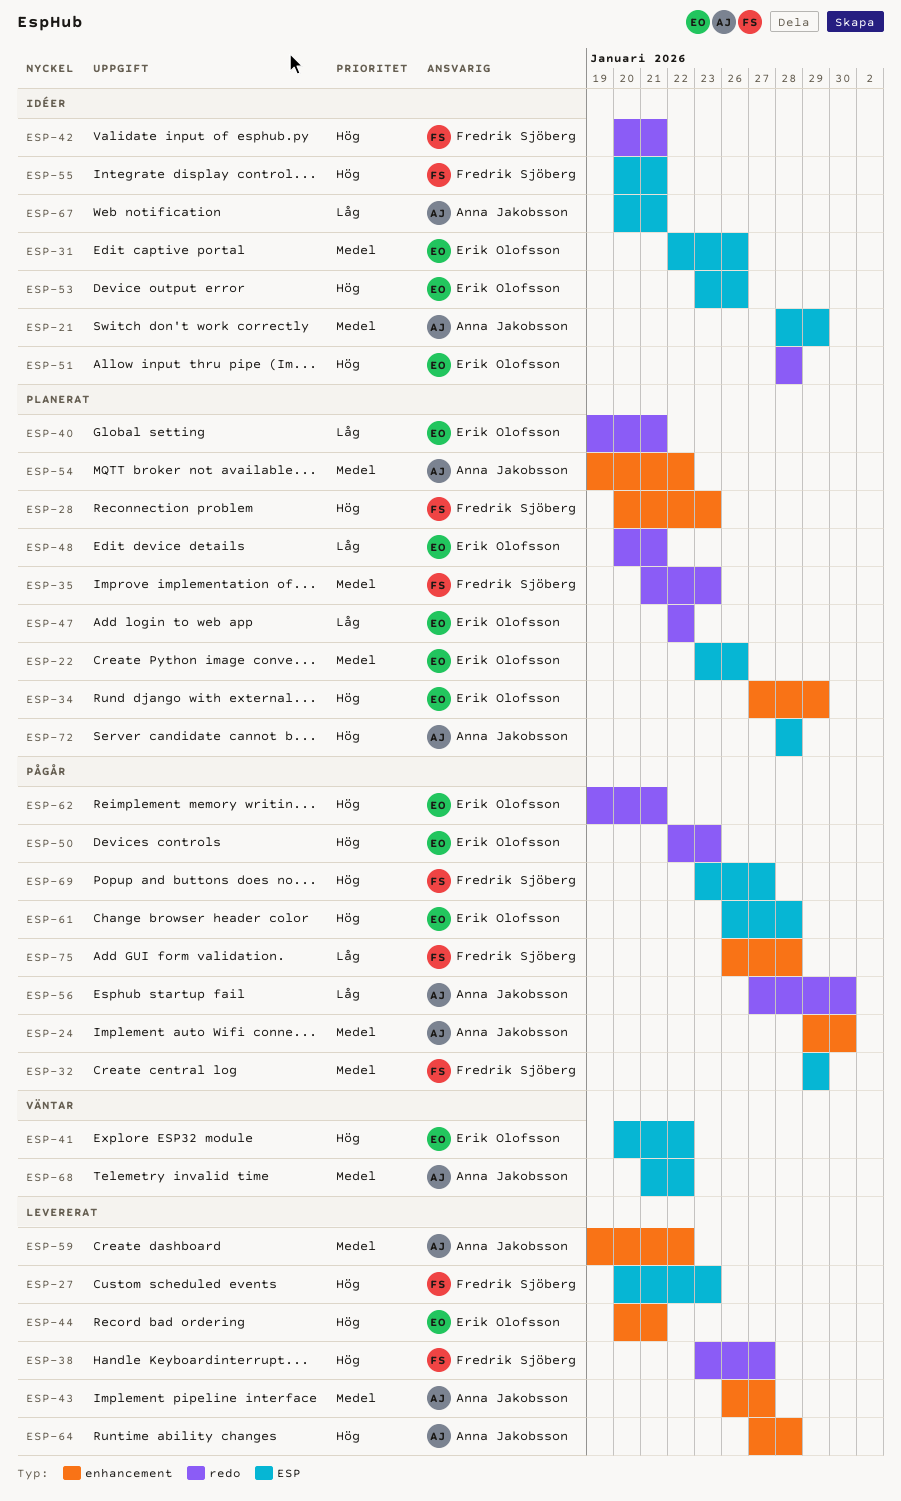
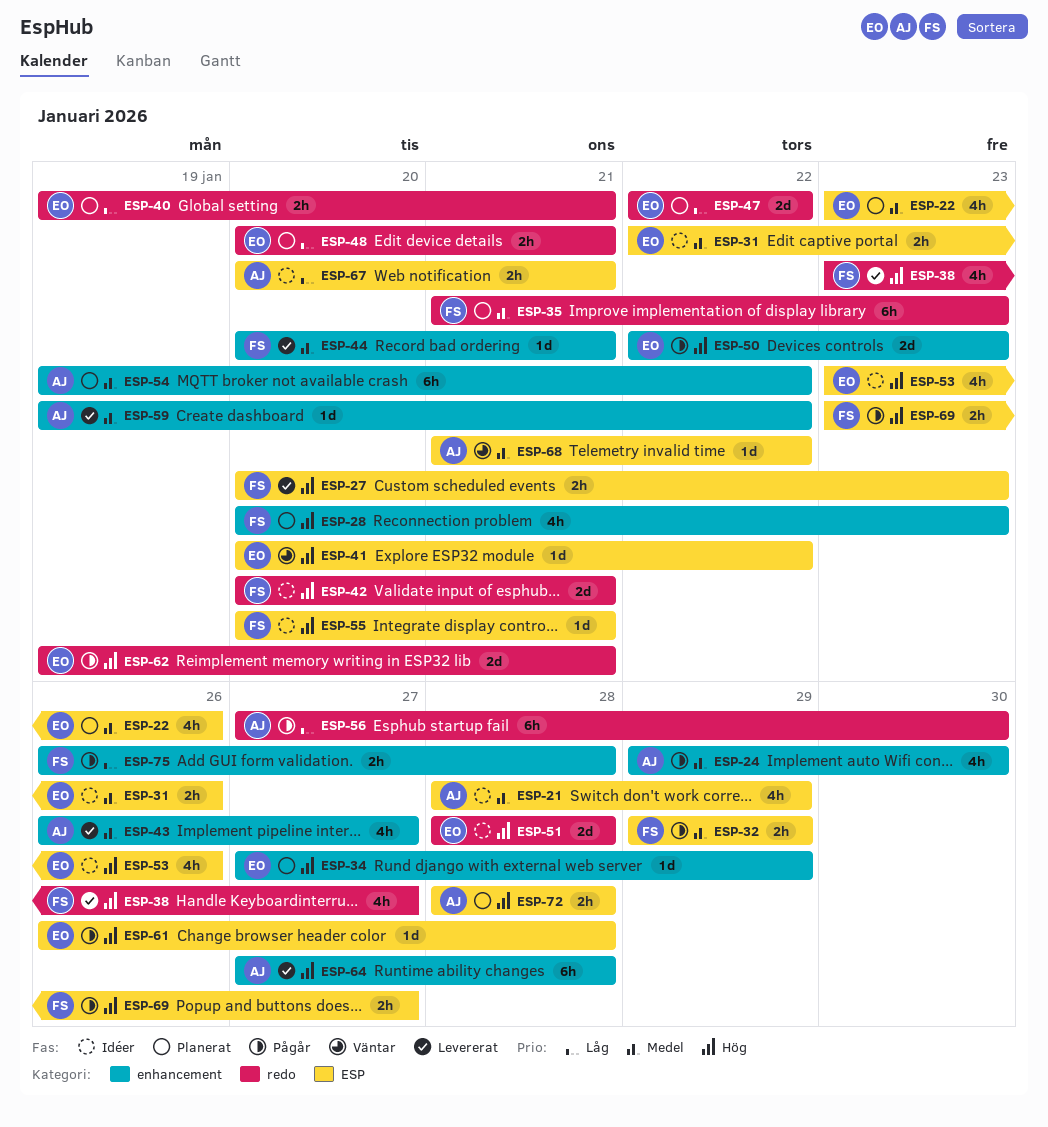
ESP-44, owner: Erik Olofsson -> Fredrik Sjöberg
ESP-44, priority: Hög -> Medel
ESP-50, label: redo -> enhancement

